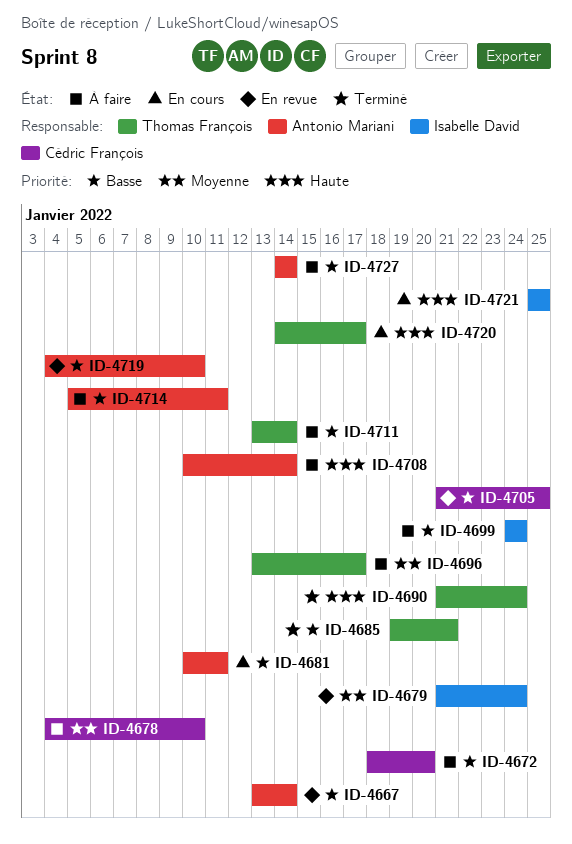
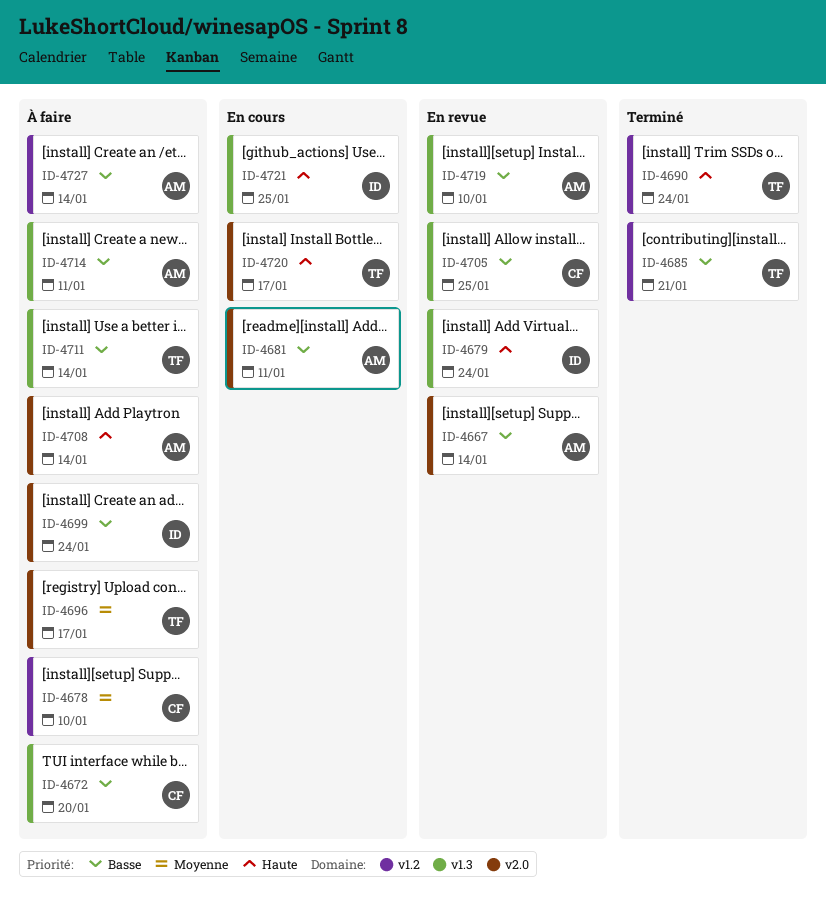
ID-4679, priority: Moyenne -> Haute

